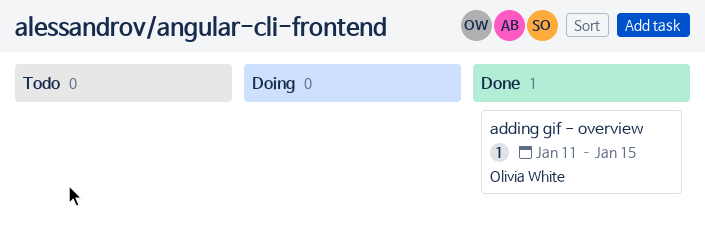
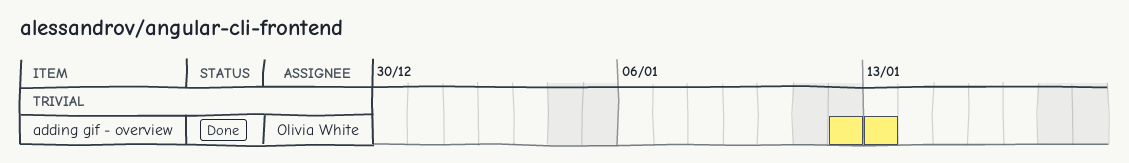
adding gif - overview, start: Jan 11 -> Jan 12
adding gif - overview, due: Jan 15 -> Jan 13

